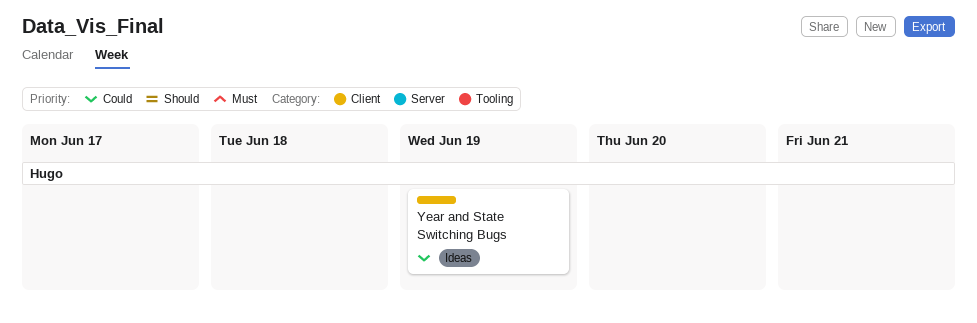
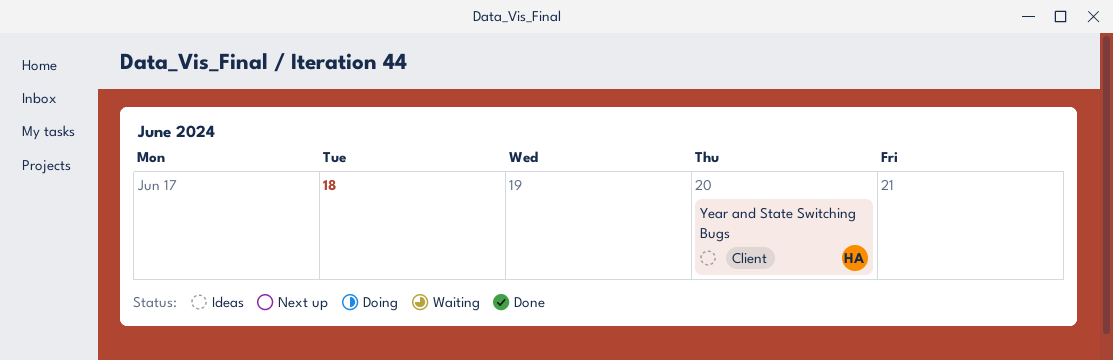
Year and State Switching Bugs, due: Jun 19 -> Jun 20

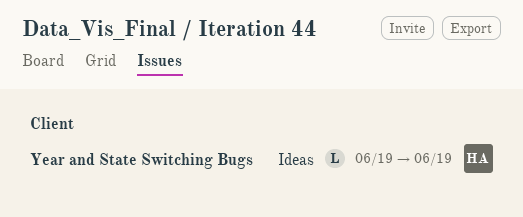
Year and State Switching Bugs, due: Jun 20 -> Jun 19

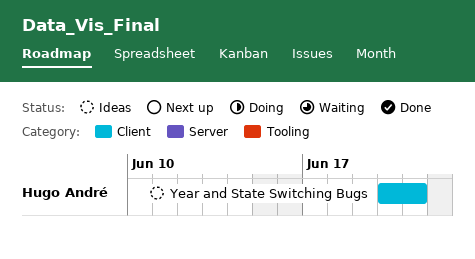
Year and State Switching Bugs, start: Jun 19 -> Jun 20
Year and State Switching Bugs, due: Jun 19 -> Jun 21

